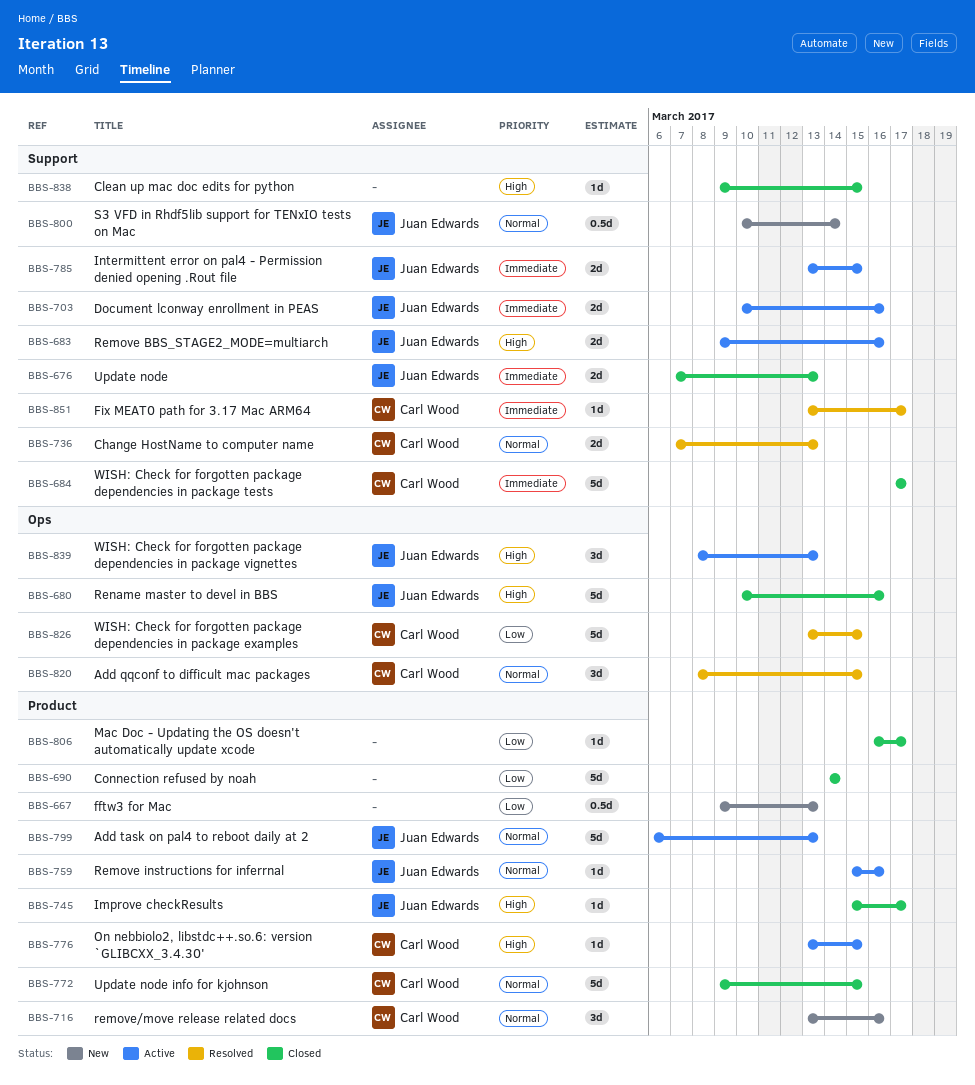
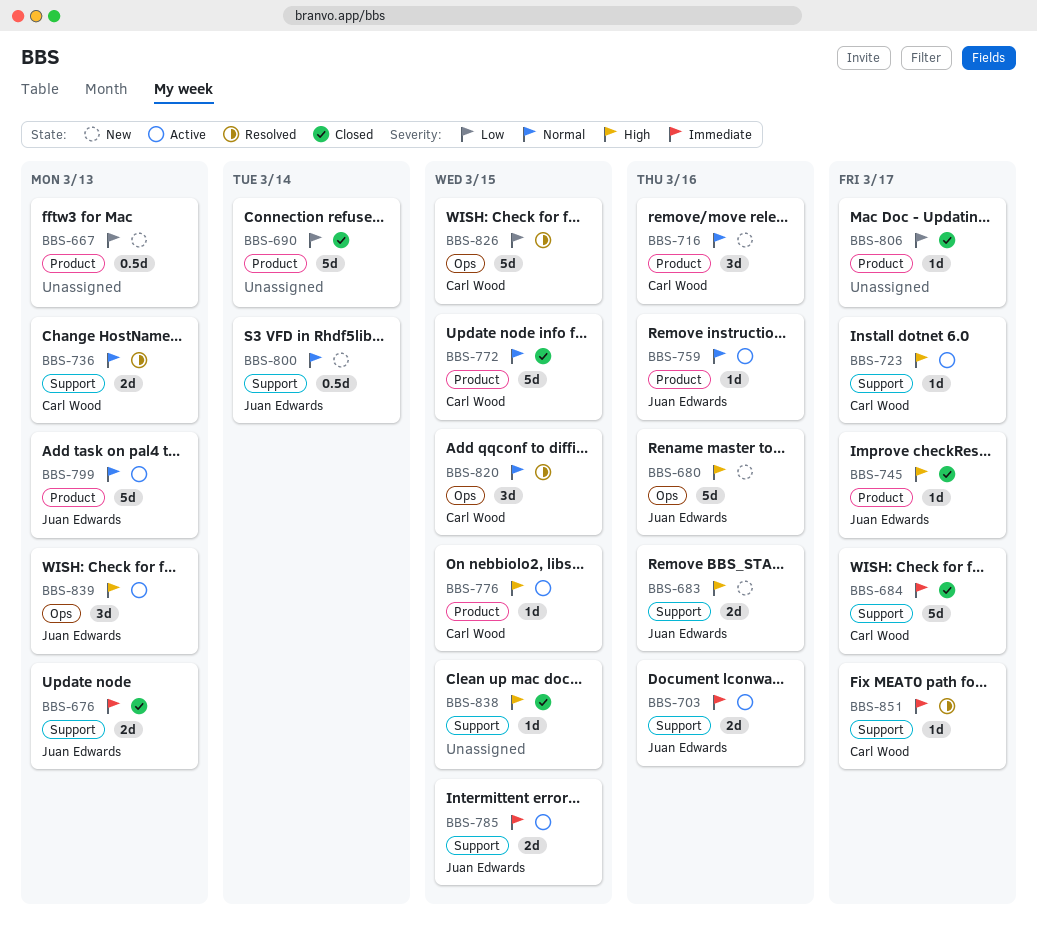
BBS-680, status: Closed -> New
BBS-683, status: Active -> New
BBS-723: none -> present

